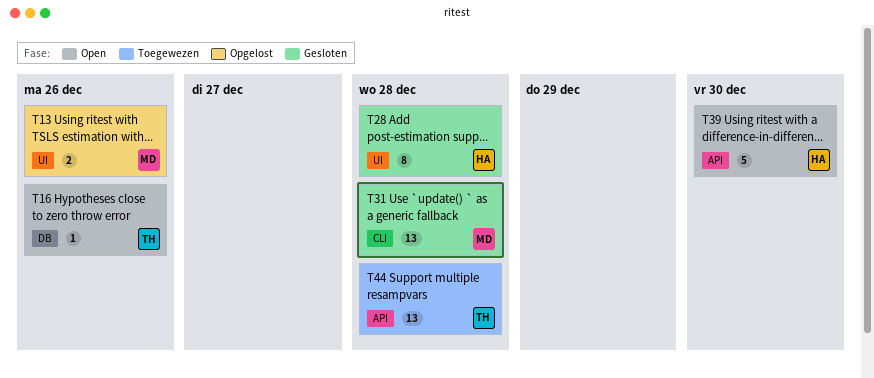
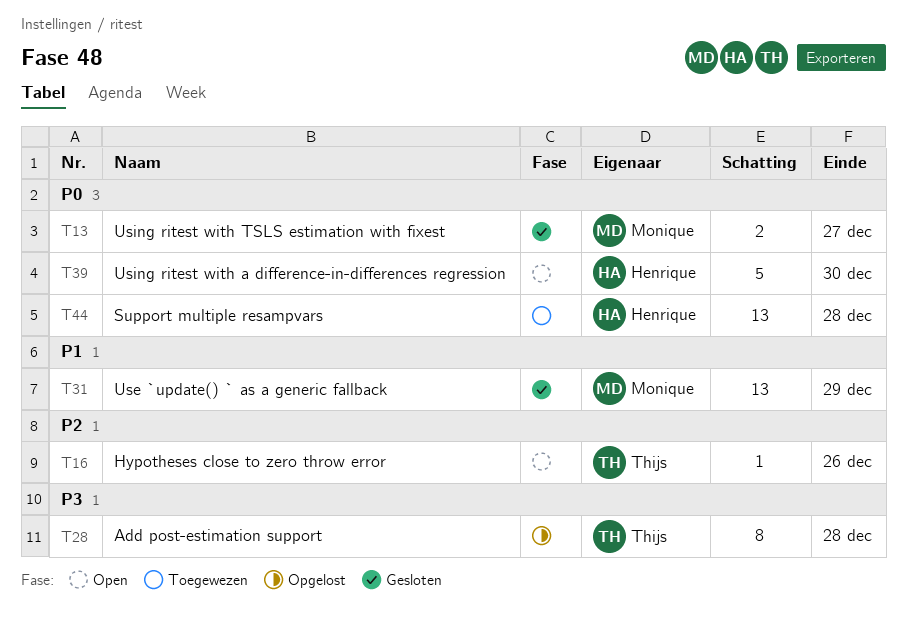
T13, status: Opgelost -> Gesloten
T13, due: Dec 26 -> Dec 27
T28, status: Gesloten -> Opgelost
T28, owner: Henrique -> Thijs
T31, due: Dec 28 -> Dec 29
T44, owner: Thijs -> Henrique

